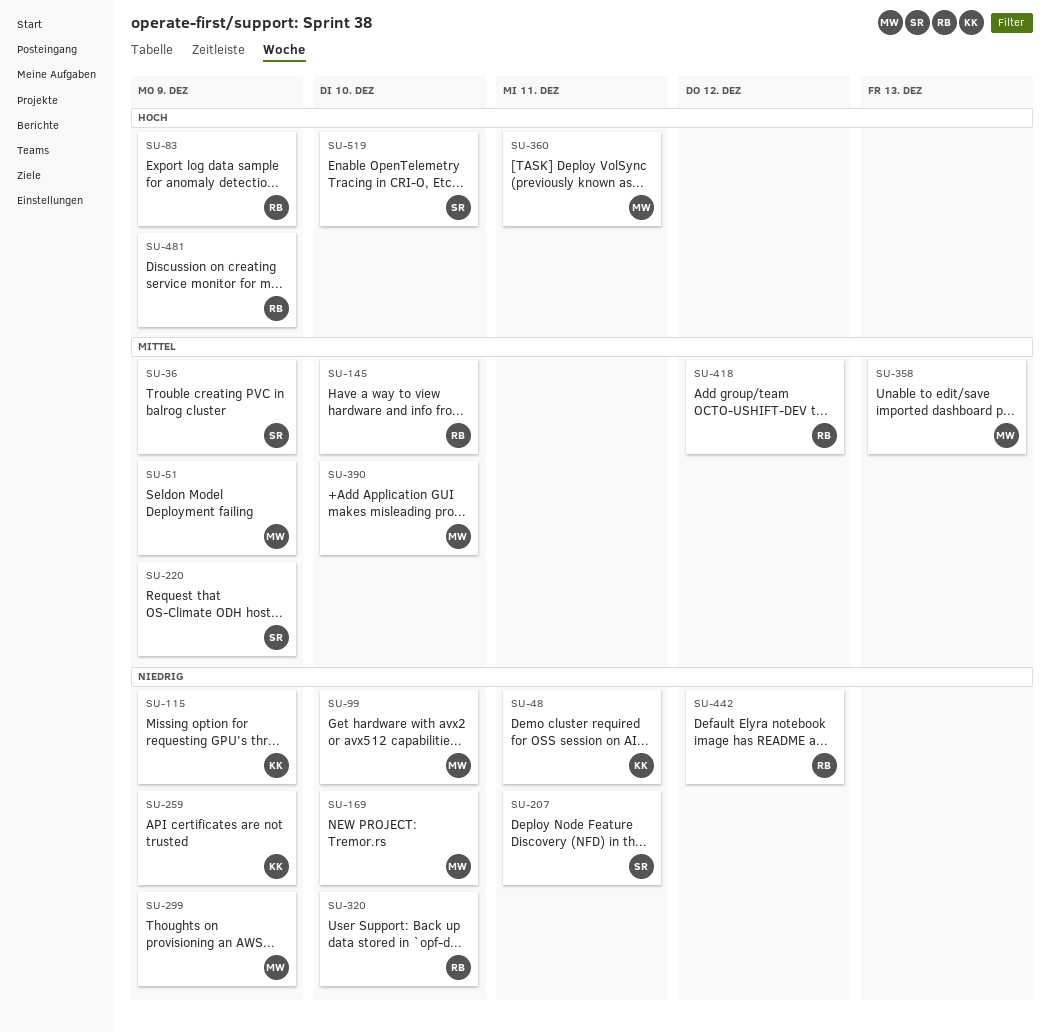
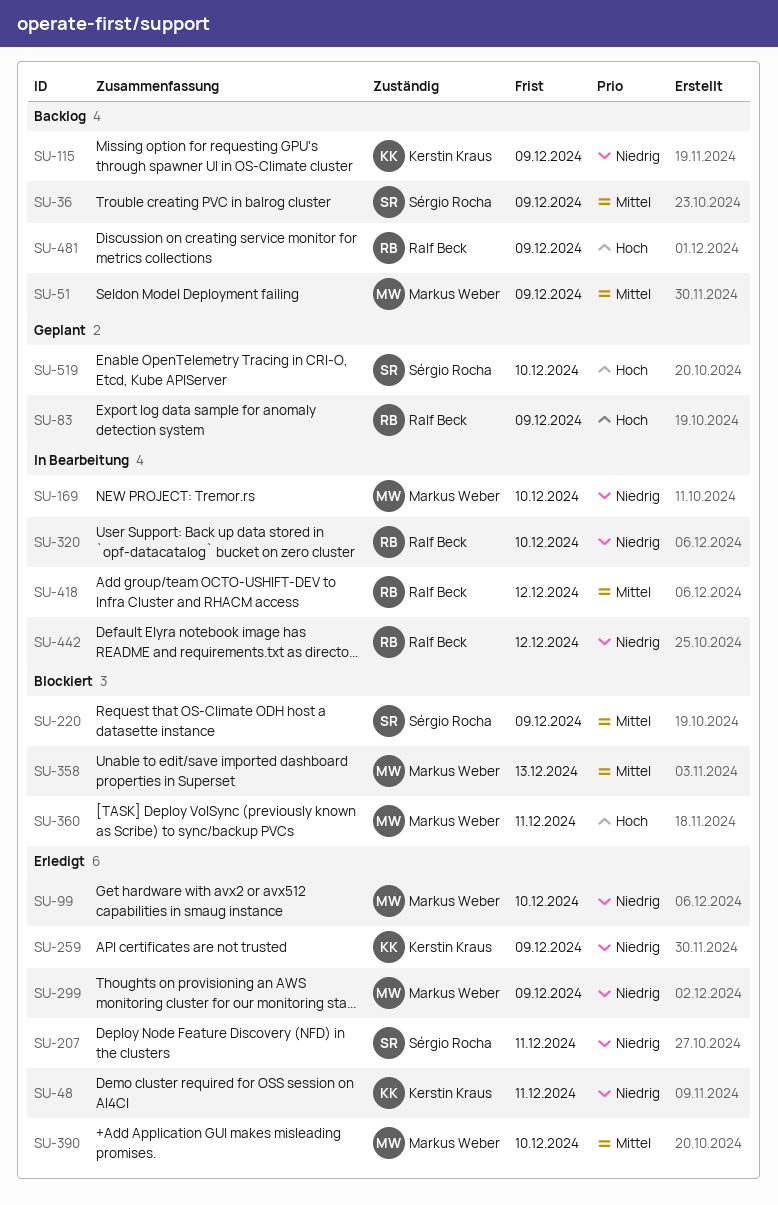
SU-145: present -> none

